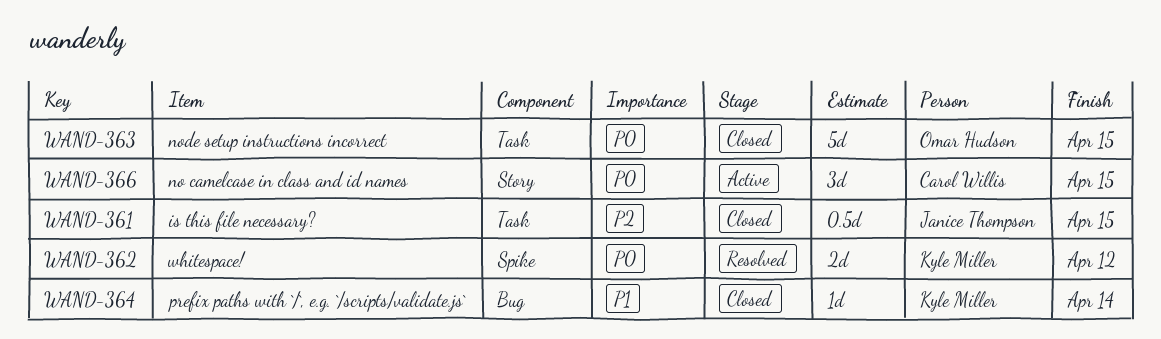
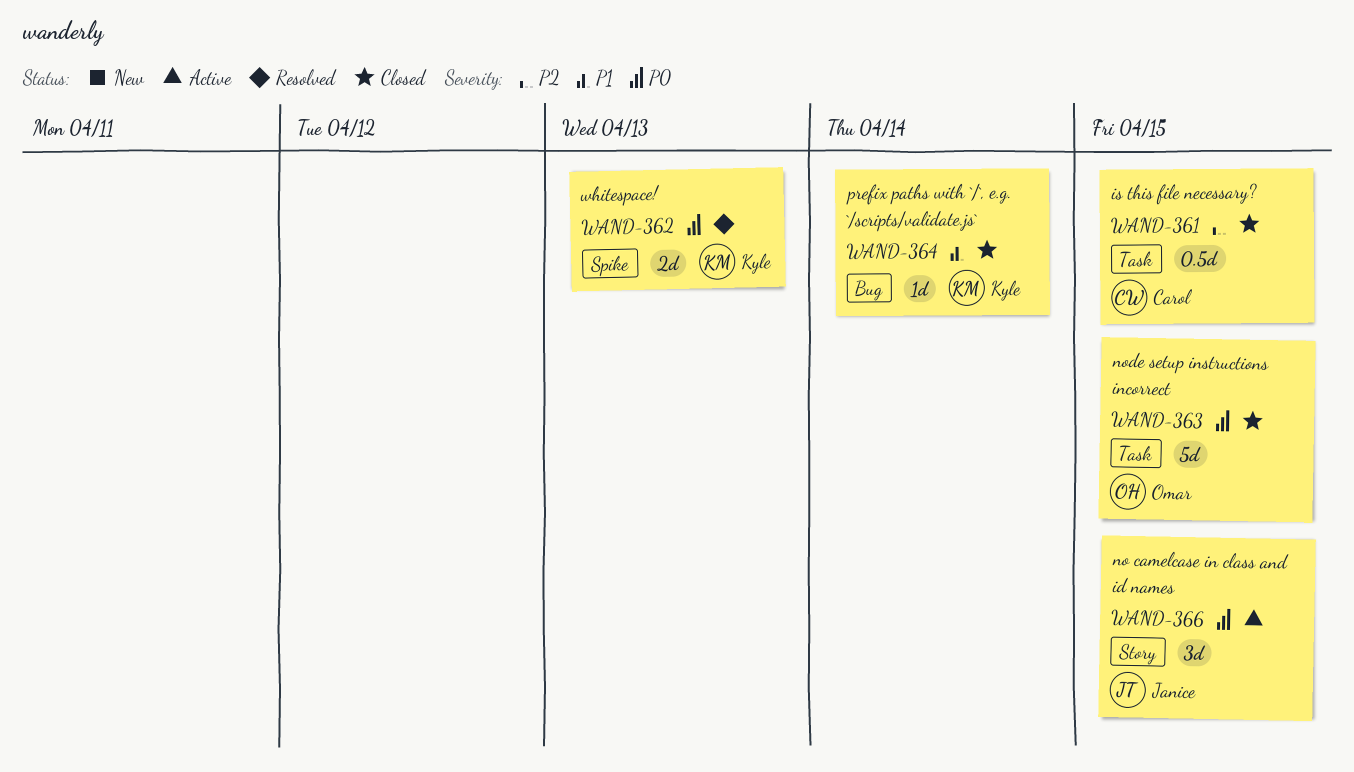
WAND-361, owner: Janice Thompson -> Carol Willis
WAND-362, due: Apr 12 -> Apr 13
WAND-366, owner: Carol Willis -> Janice Thompson

